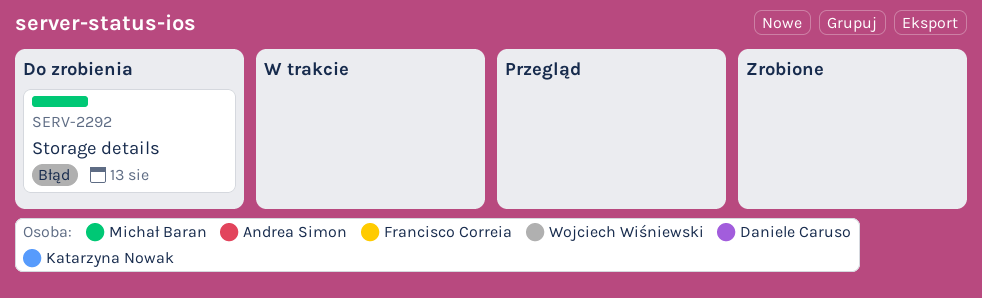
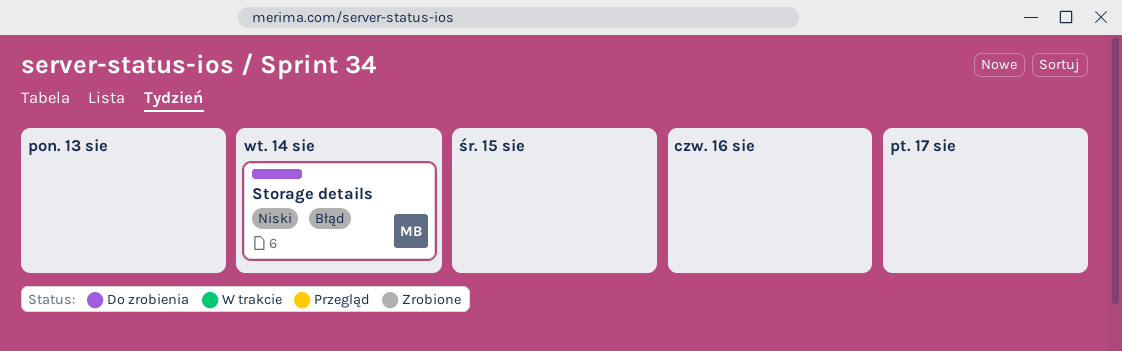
Storage details, due: Aug 13 -> Aug 14

